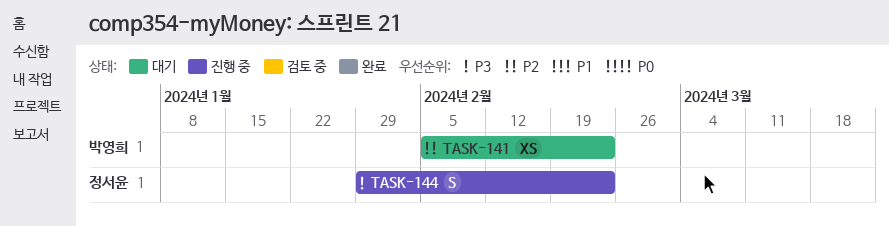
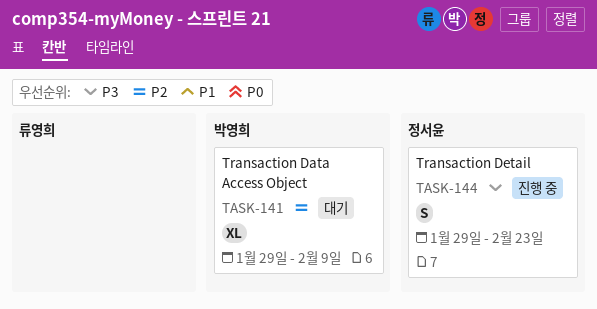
TASK-141, estimate: XS -> XL
TASK-141, start: Feb 5 -> Jan 29
TASK-141, due: Feb 23 -> Feb 9

